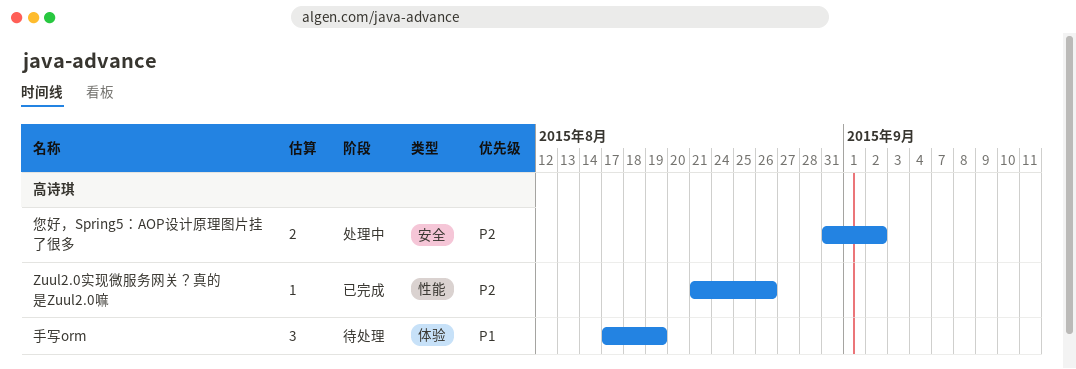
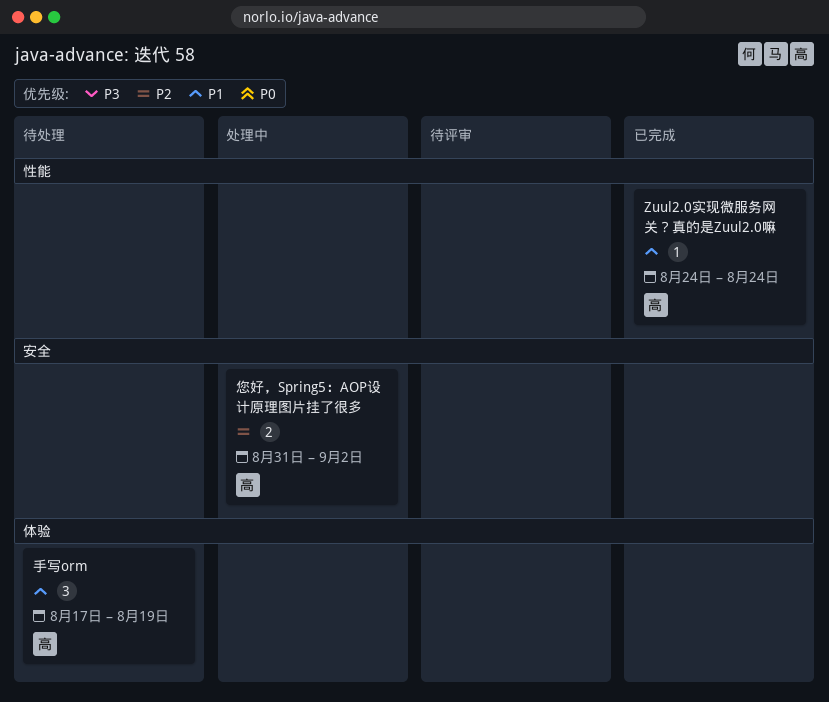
Zuul2.0实现微服务网关？真的是Zuul2.0嘛, priority: P2 -> P1
Zuul2.0实现微服务网关？真的是Zuul2.0嘛, start: Aug 21 -> Aug 24
Zuul2.0实现微服务网关？真的是Zuul2.0嘛, due: Aug 26 -> Aug 24

